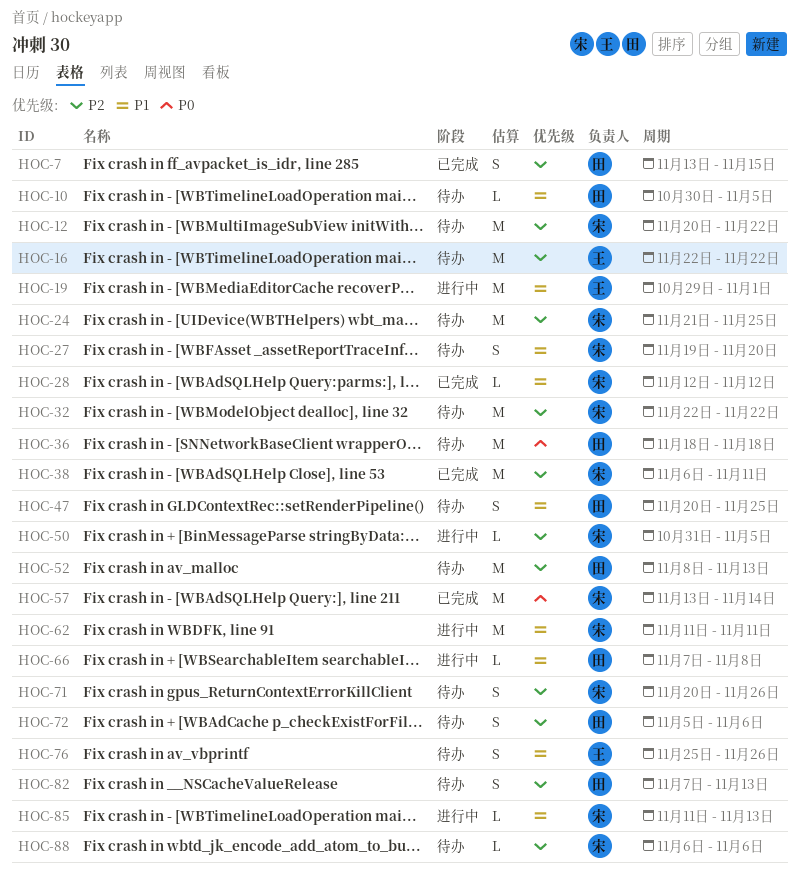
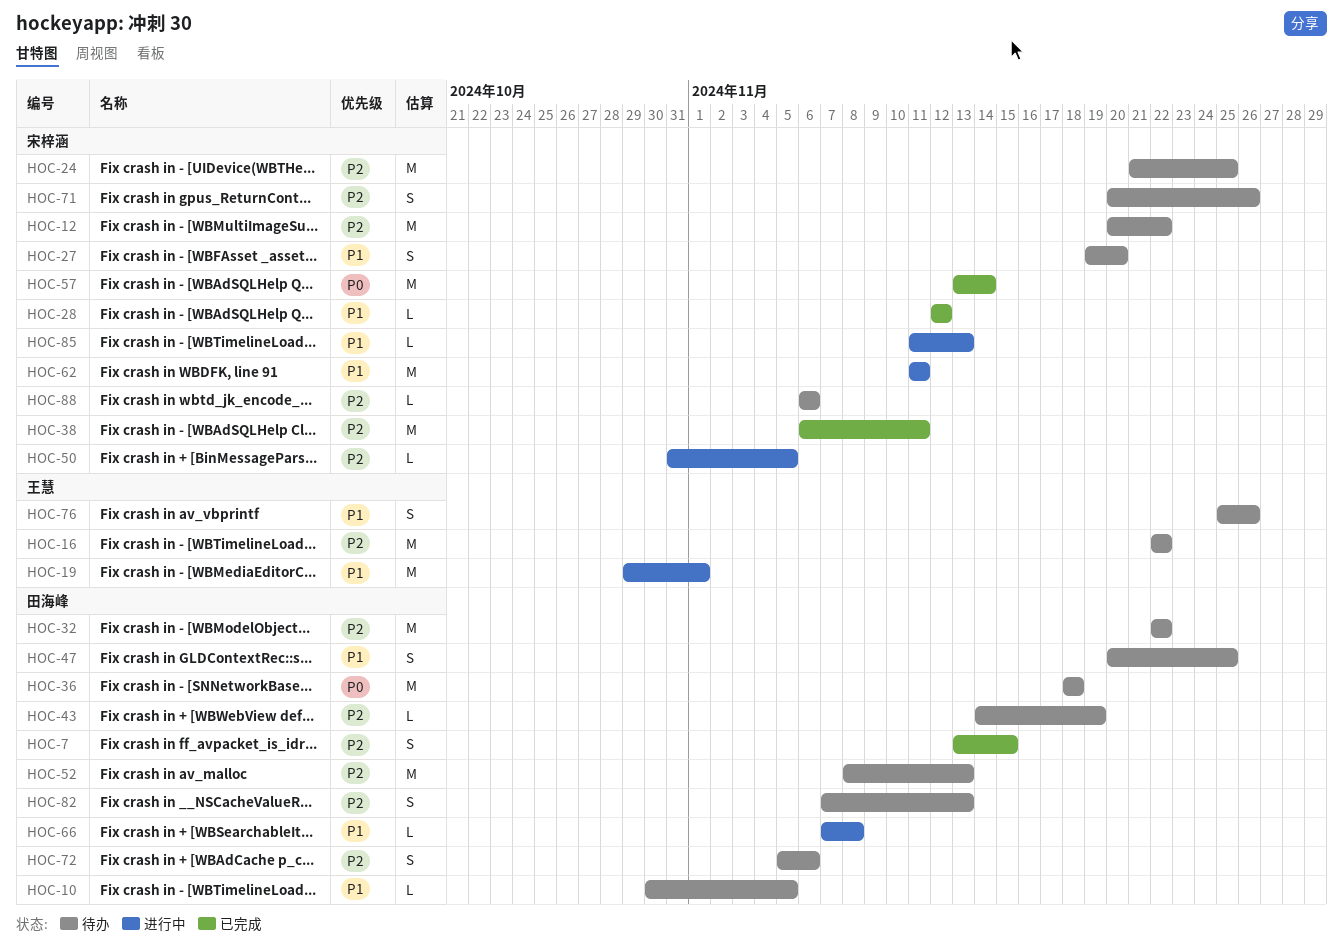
HOC-32, owner: 宋梓涵 -> 田海峰
HOC-43: none -> present

